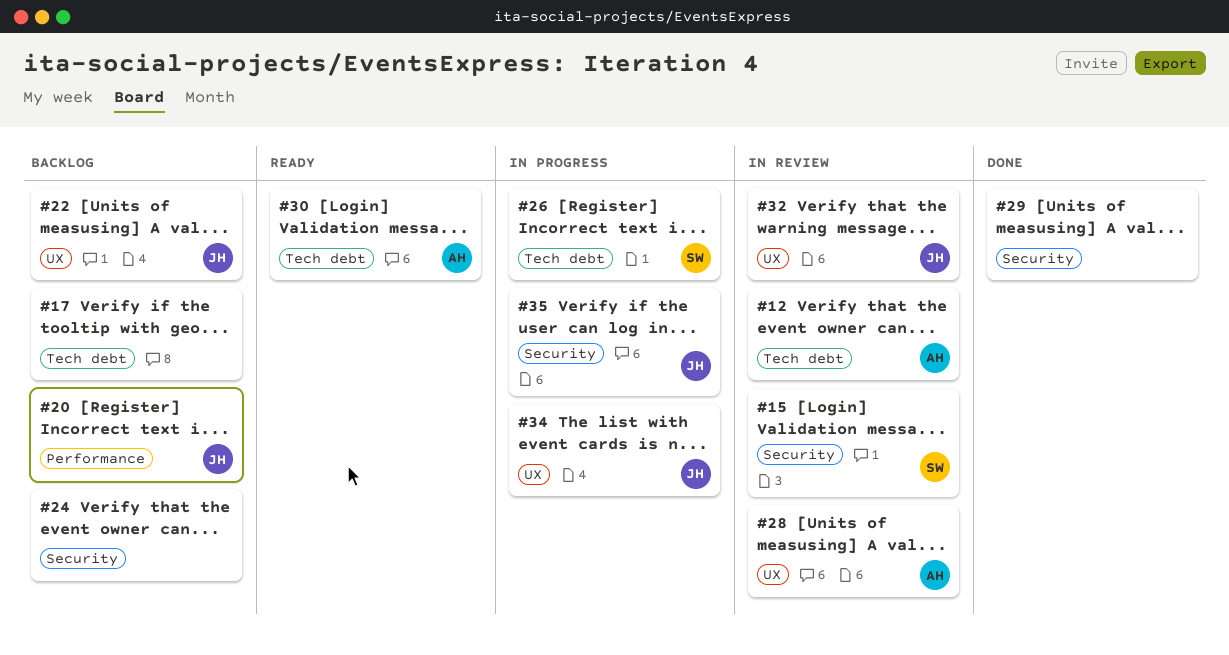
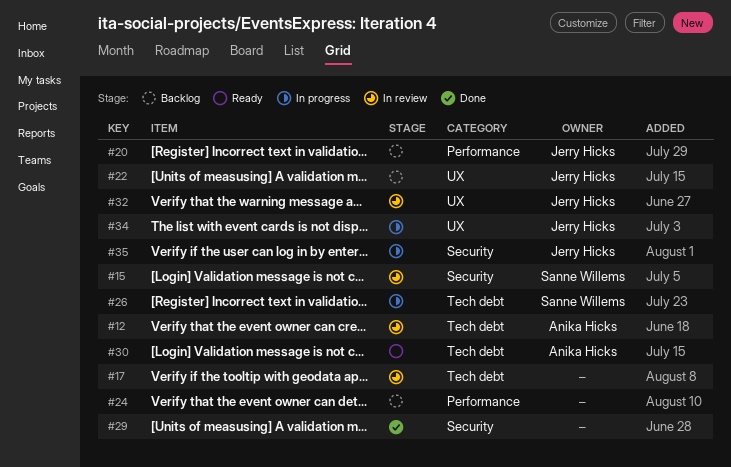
#17, status: Backlog -> In review
#24, label: Security -> Performance
#28: present -> none

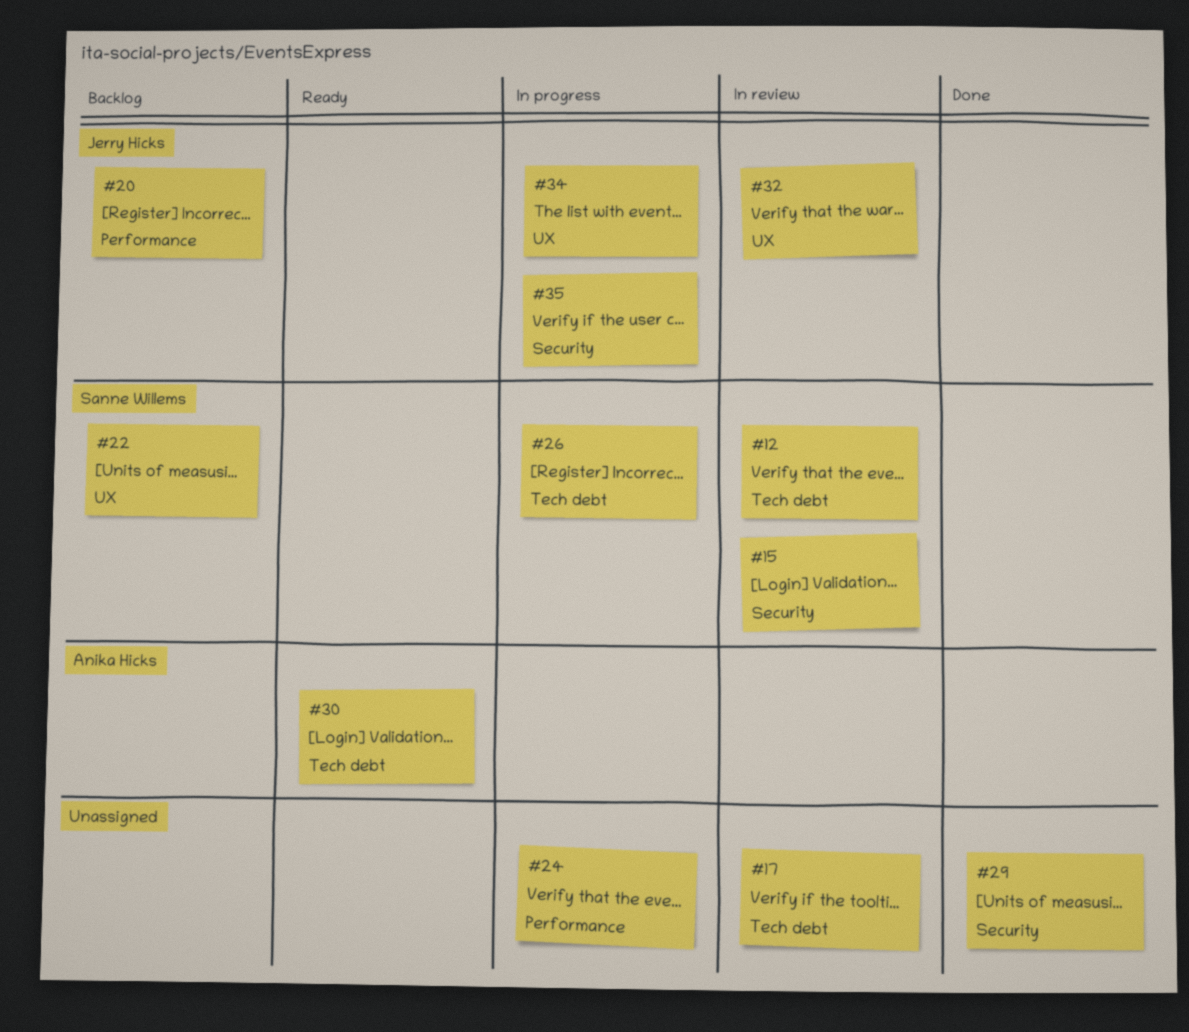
#12, owner: Anika Hicks -> Sanne Willems
#22, owner: Jerry Hicks -> Sanne Willems
#24, status: Backlog -> In progress

